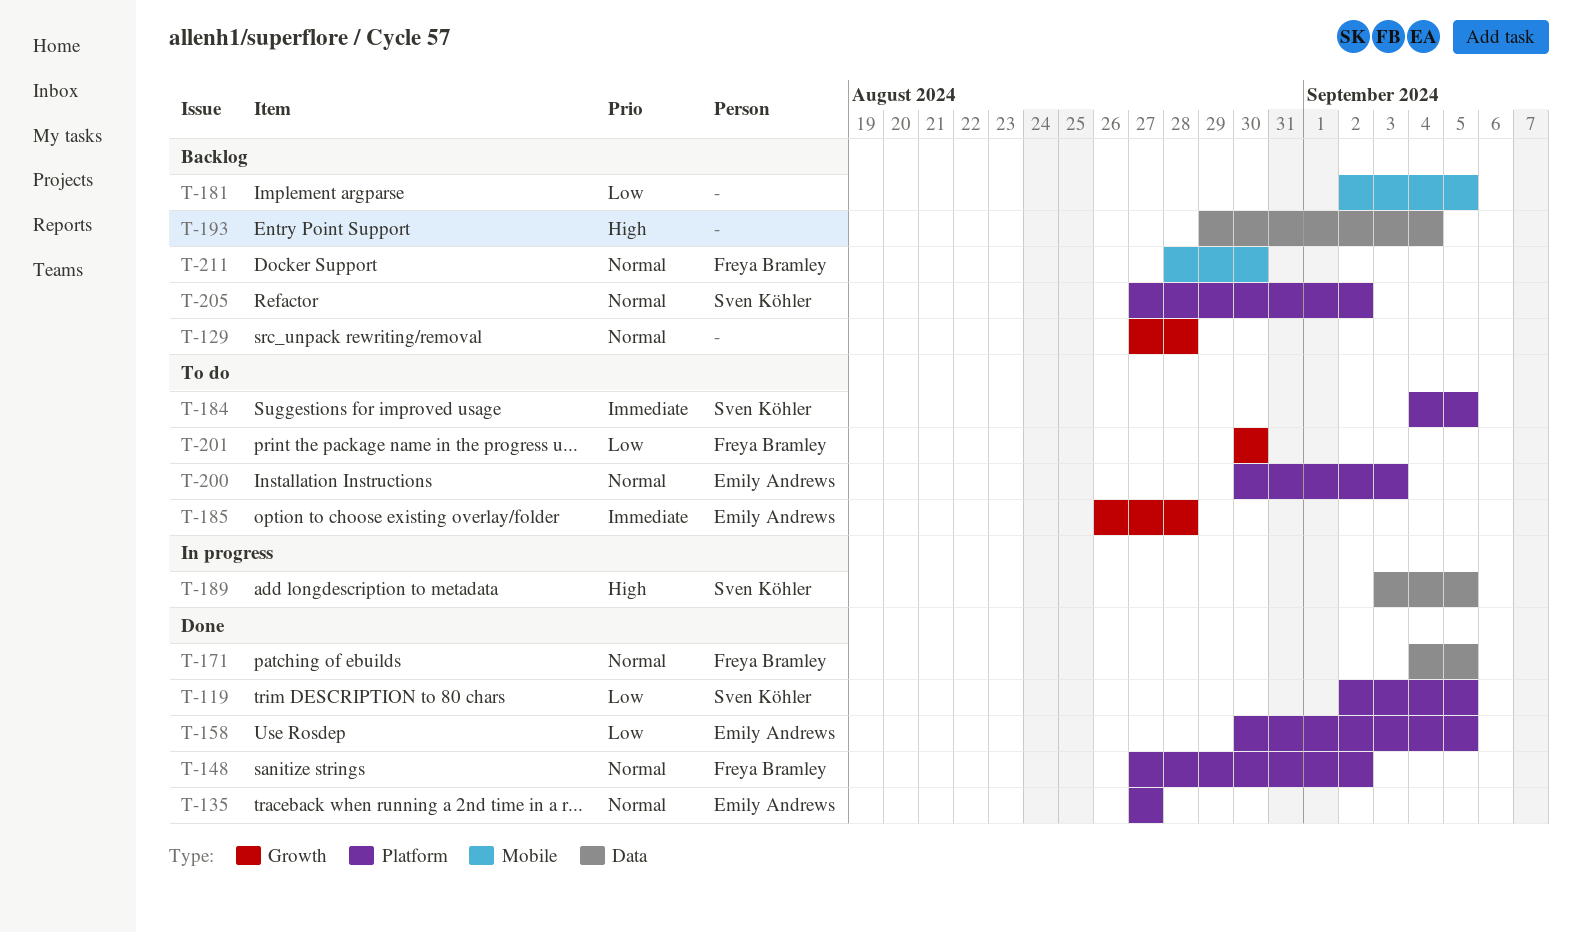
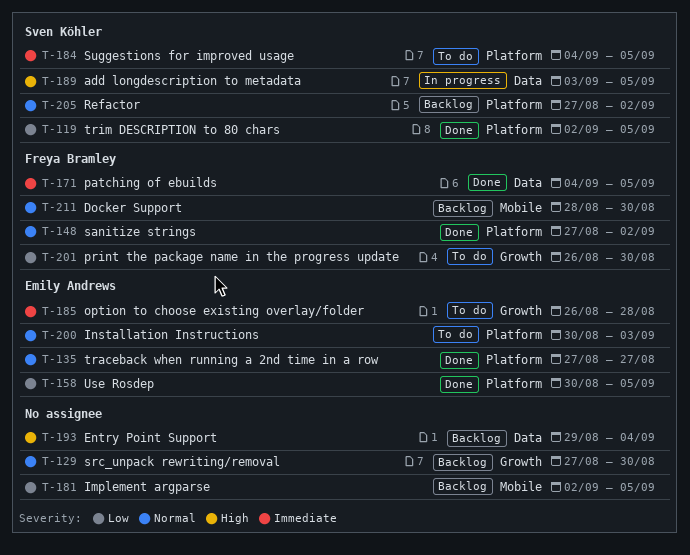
T-129, due: Aug 28 -> Aug 30
T-171, priority: Normal -> Immediate
T-201, start: Aug 30 -> Aug 26

